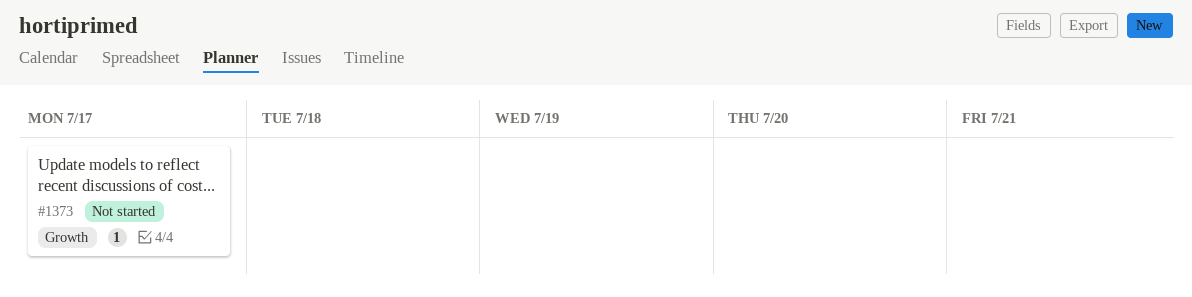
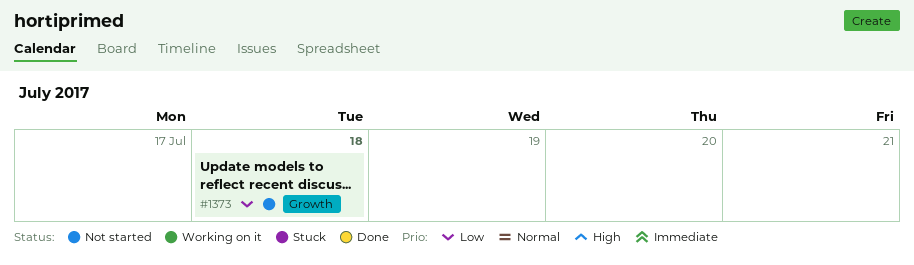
#1373, due: Jul 17 -> Jul 18

